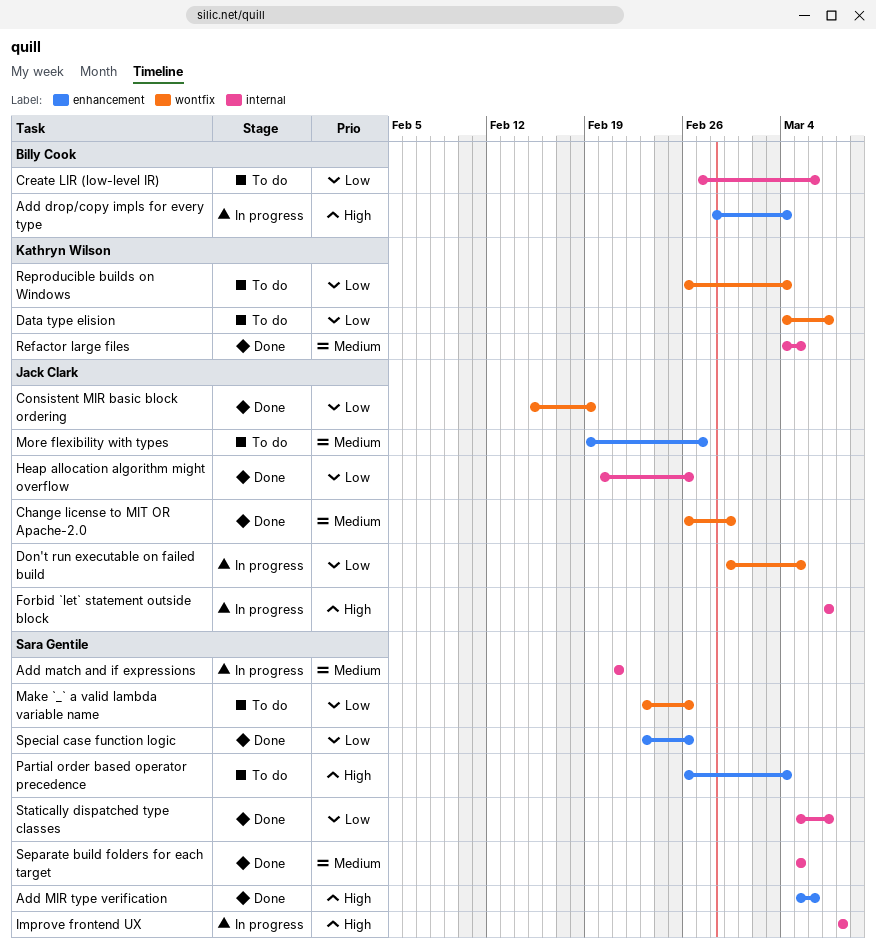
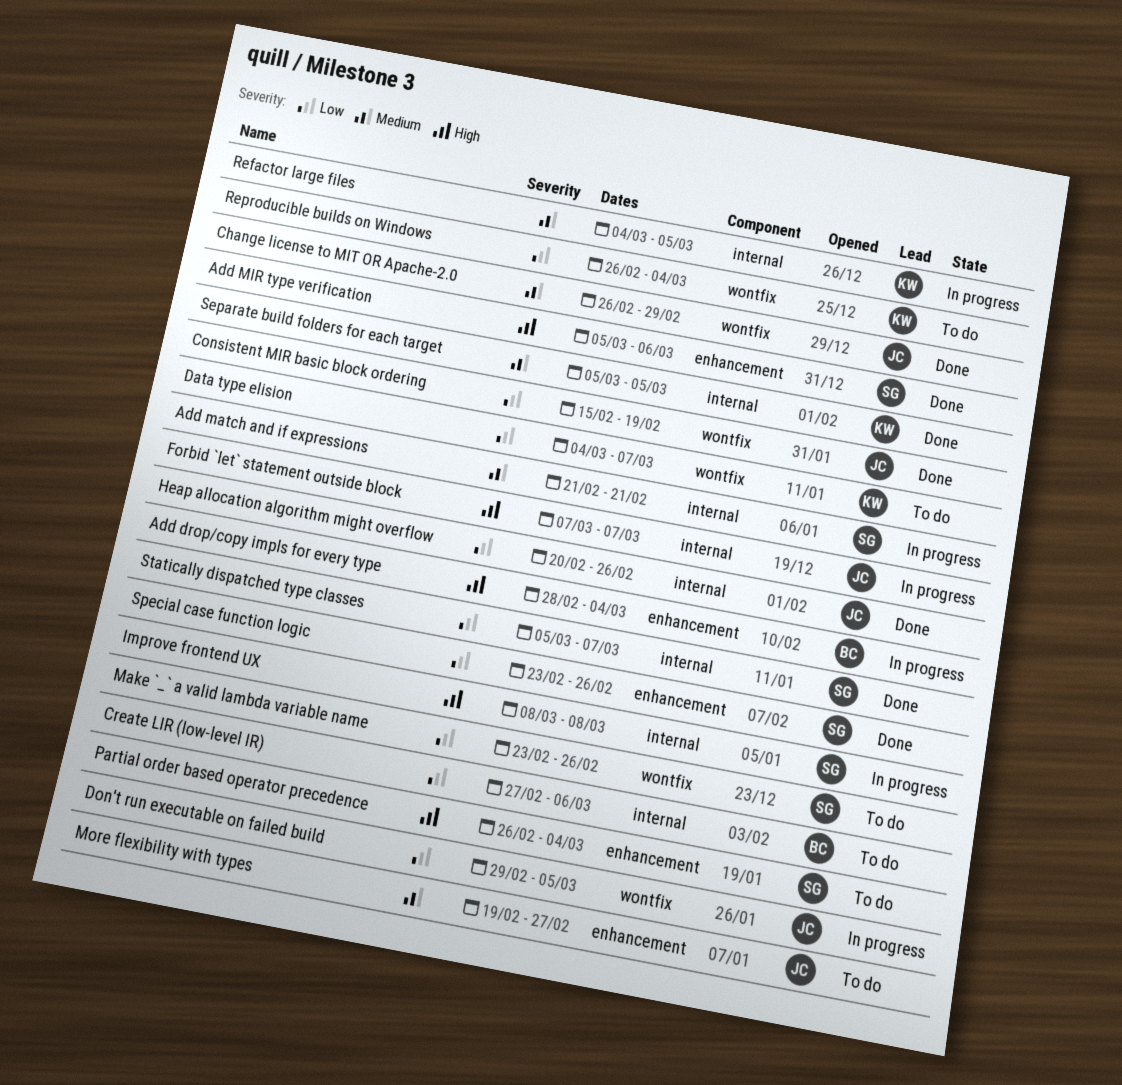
Refactor large files, status: Done -> In progress
Separate build folders for each target, owner: Sara Gentile -> Kathryn Wilson

